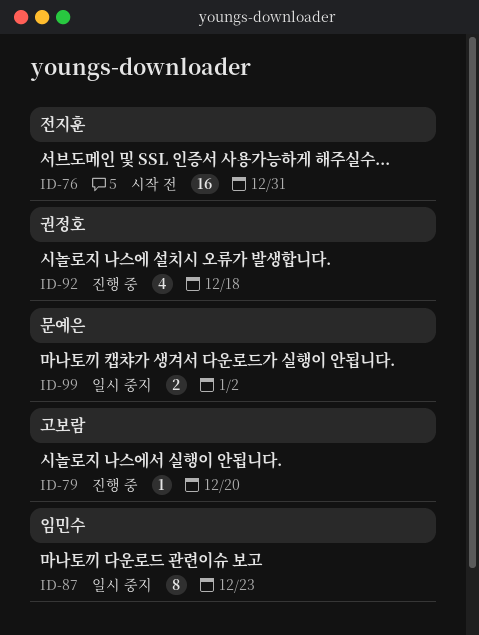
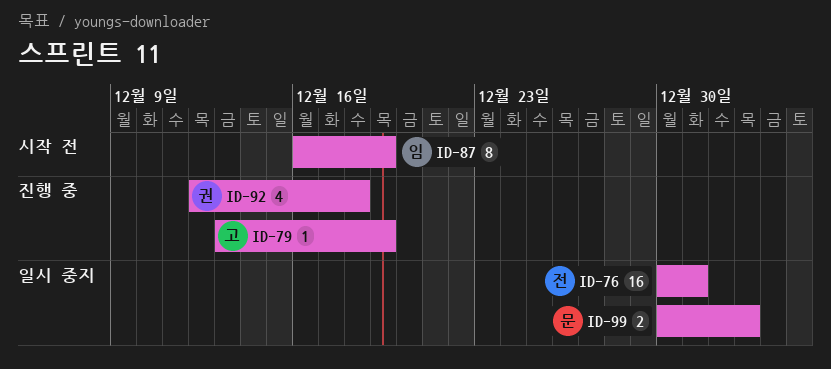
ID-76, status: 시작 전 -> 일시 중지
ID-79, due: Dec 20 -> Dec 19
ID-87, status: 일시 중지 -> 시작 전
ID-87, due: Dec 23 -> Dec 19

